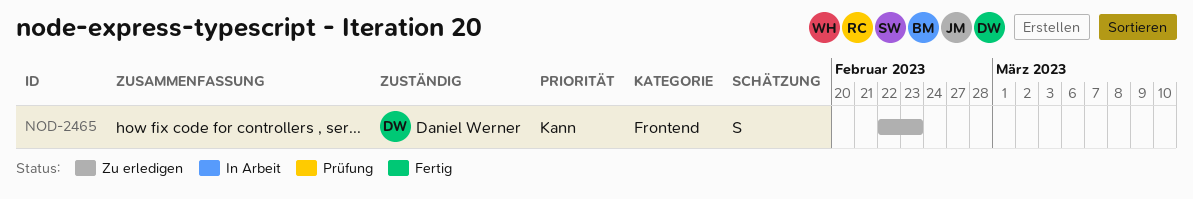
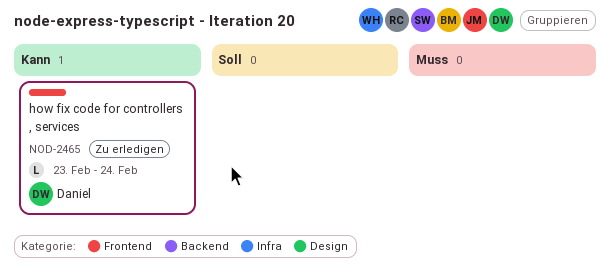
NOD-2465, estimate: S -> L
NOD-2465, start: Feb 22 -> Feb 23
NOD-2465, due: Feb 23 -> Feb 24

